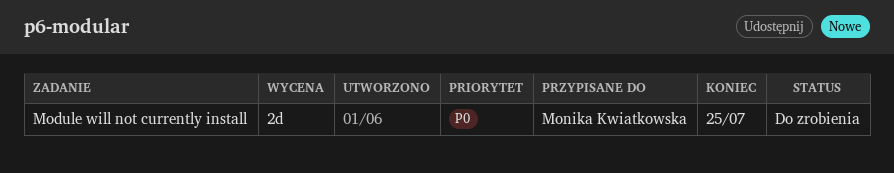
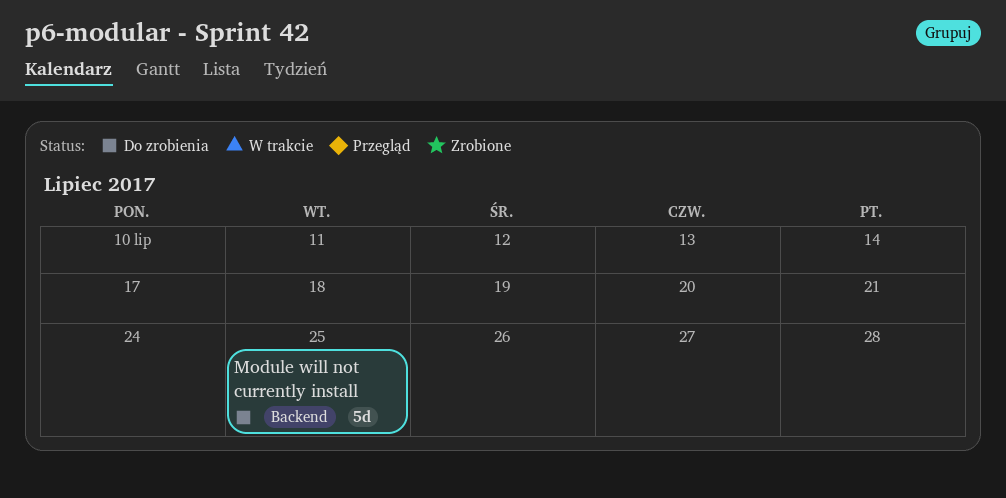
Module will not currently install, estimate: 2d -> 5d

